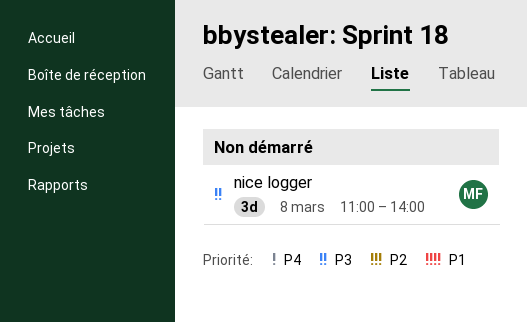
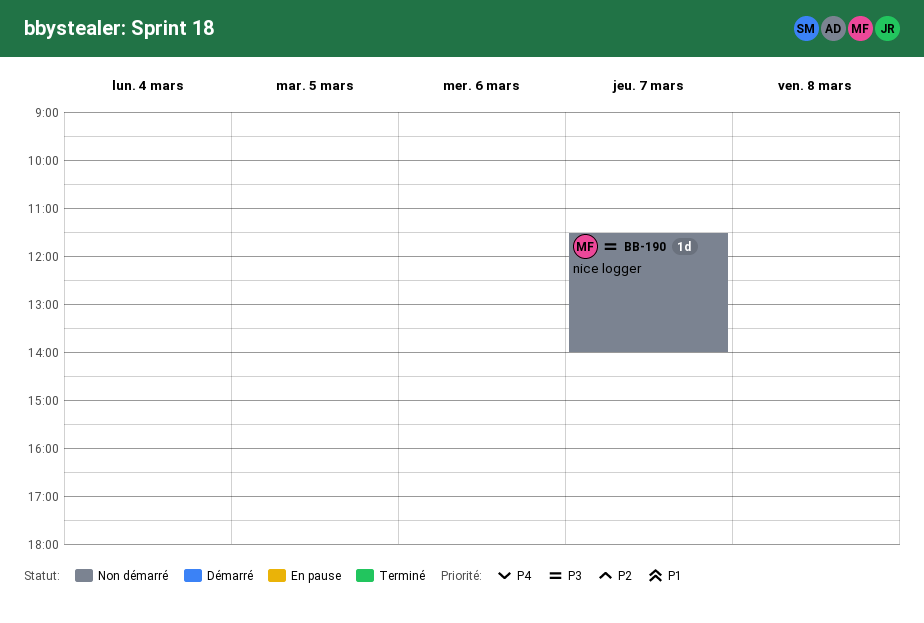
nice logger, estimate: 3d -> 1d
nice logger, day: Mar 8 -> Mar 7
nice logger, begins: 11:00 -> 11:30

